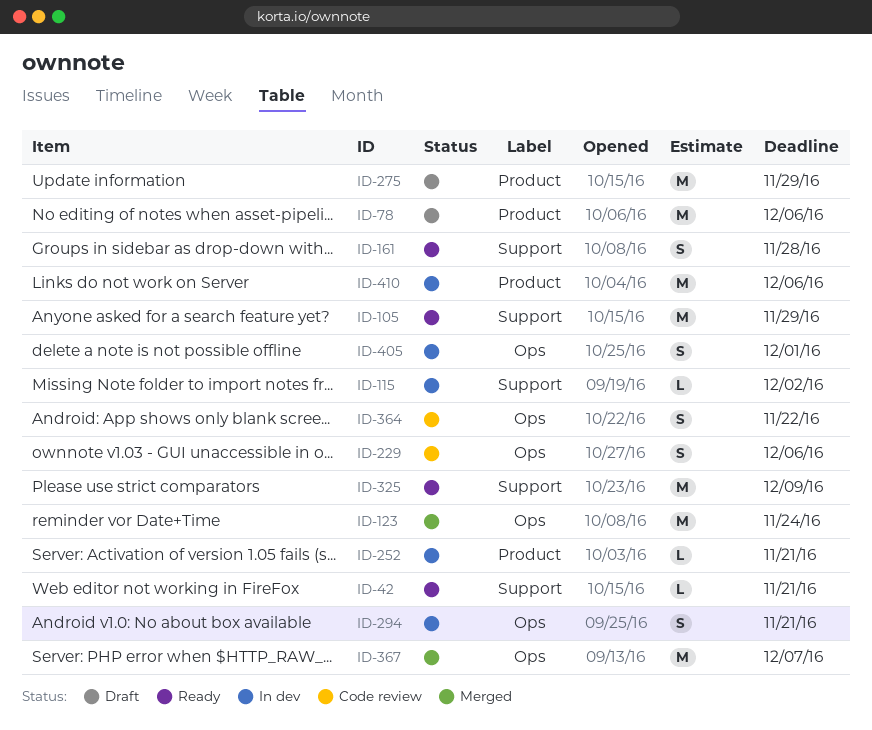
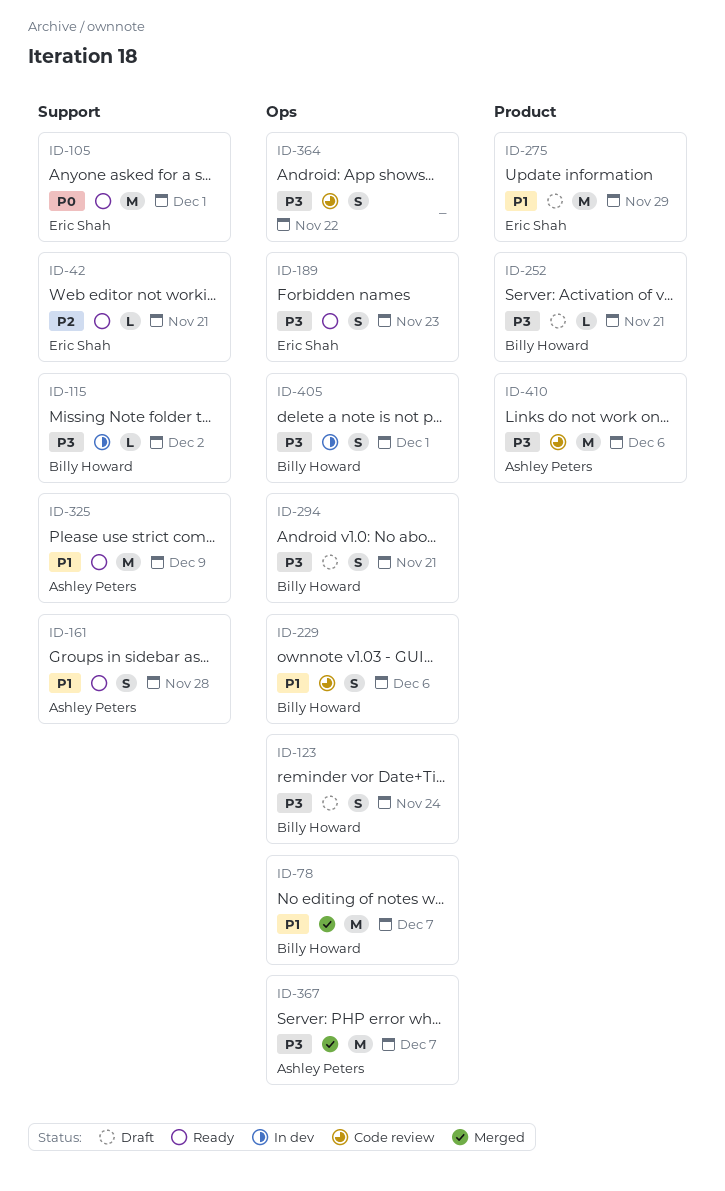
ID-78, status: Draft -> Merged
ID-78, label: Product -> Ops
ID-78, due: Dec 6 -> Dec 7
ID-105, due: Nov 29 -> Dec 1
ID-123, status: Merged -> Draft
ID-123, estimate: M -> S
ID-189: none -> present
ID-252, status: In dev -> Draft
ID-294, status: In dev -> Draft
ID-410, status: In dev -> Code review

